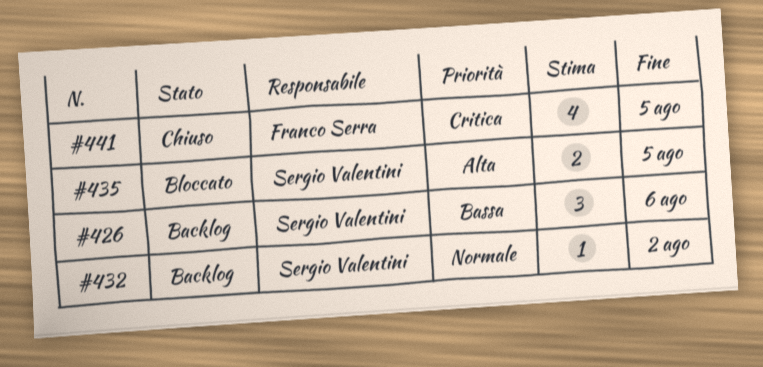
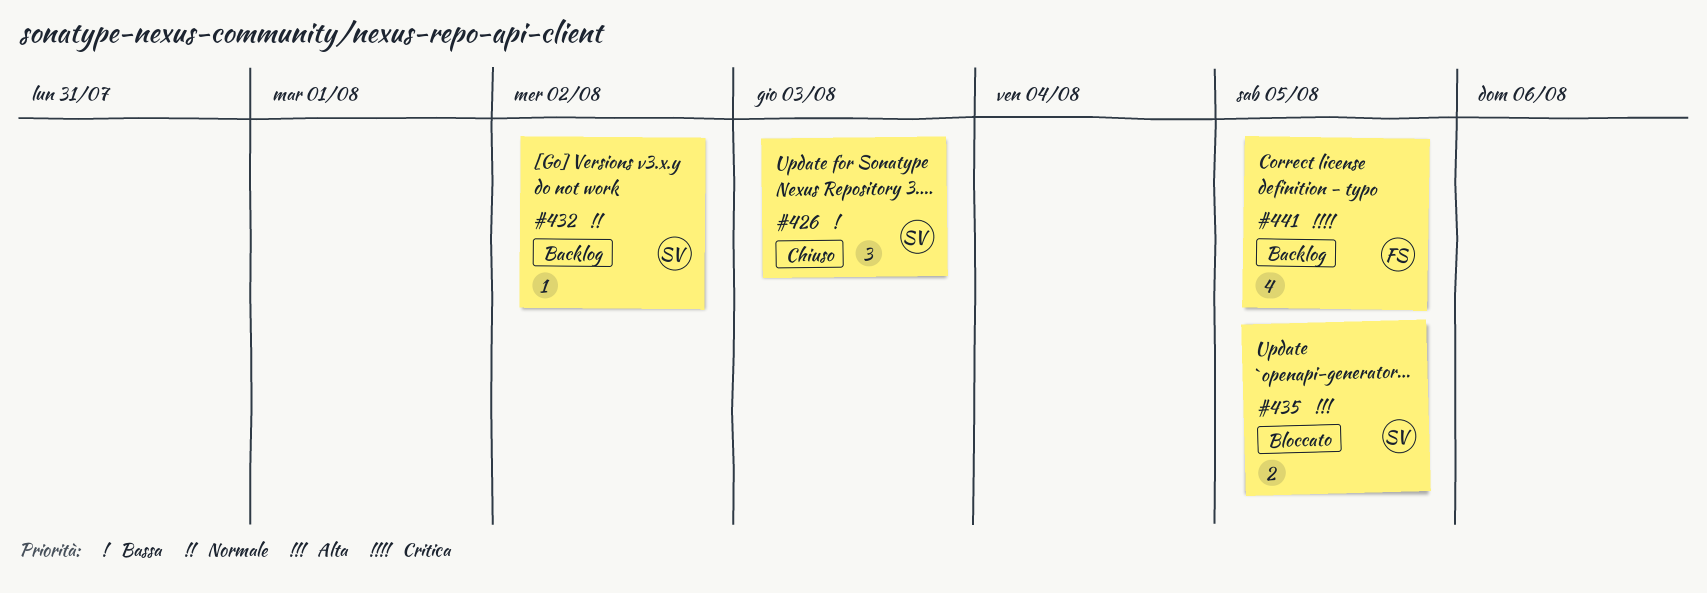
#426, status: Backlog -> Chiuso
#426, due: Aug 6 -> Aug 3
#441, status: Chiuso -> Backlog

